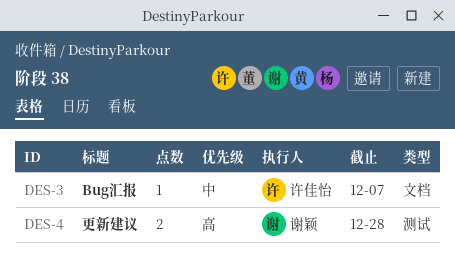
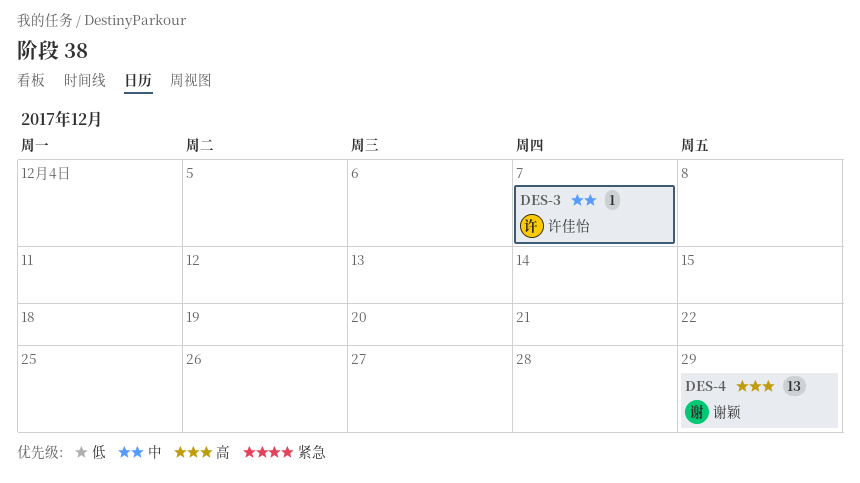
DES-4, estimate: 2 -> 13
DES-4, due: Dec 28 -> Dec 29

